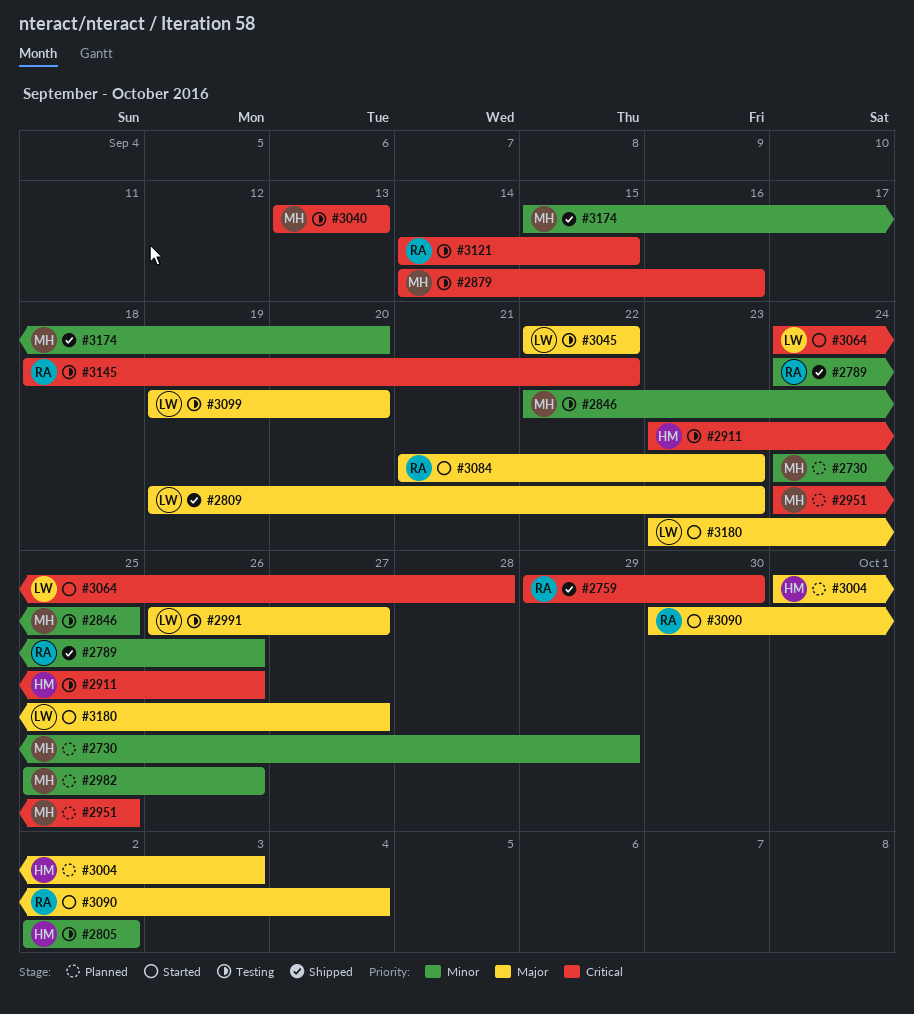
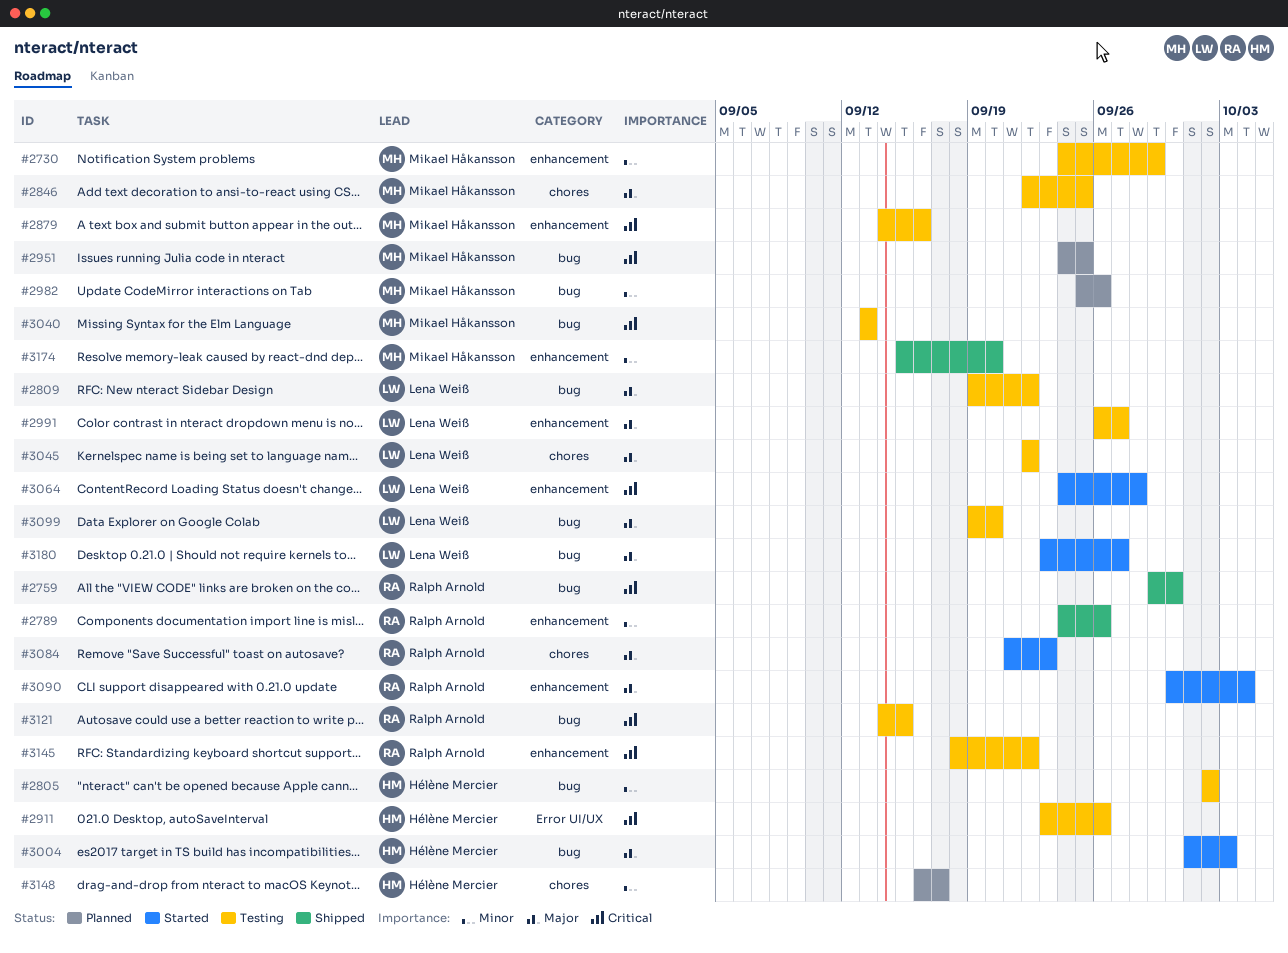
#2730, status: Planned -> Testing
#2809, status: Shipped -> Testing
#2809, due: Sep 23 -> Sep 22
#2846, priority: Minor -> Major
#3004, status: Planned -> Started
#3148: none -> present

